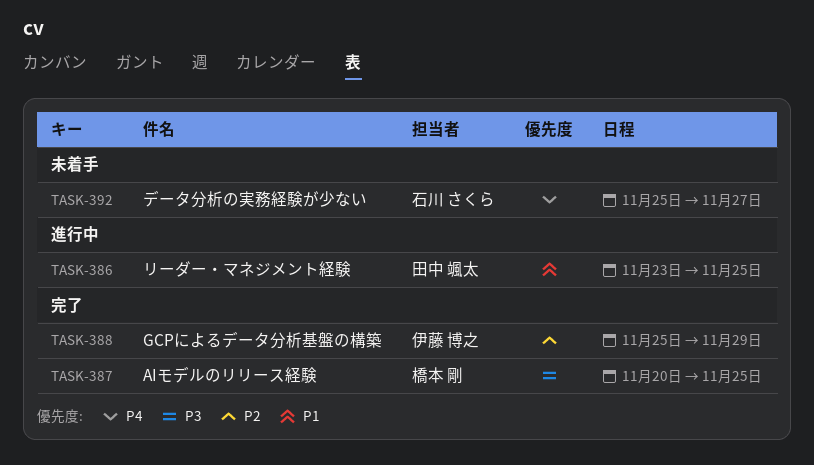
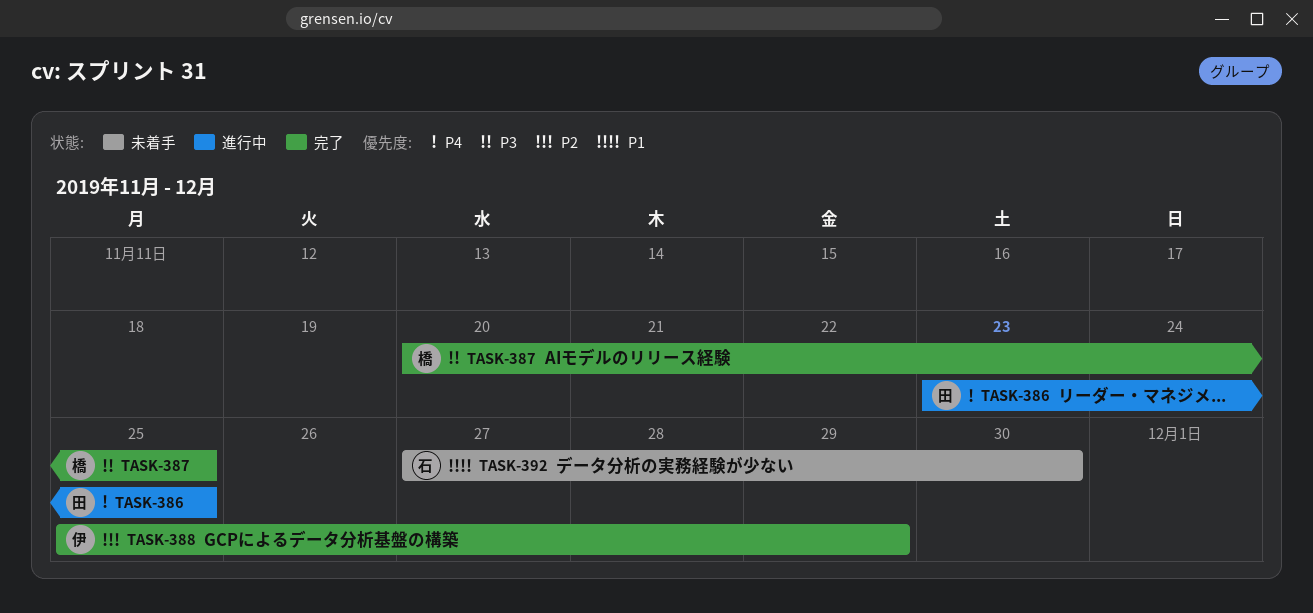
TASK-386, priority: P1 -> P4
TASK-392, priority: P4 -> P1
TASK-392, start: Nov 25 -> Nov 27
TASK-392, due: Nov 27 -> Nov 30

